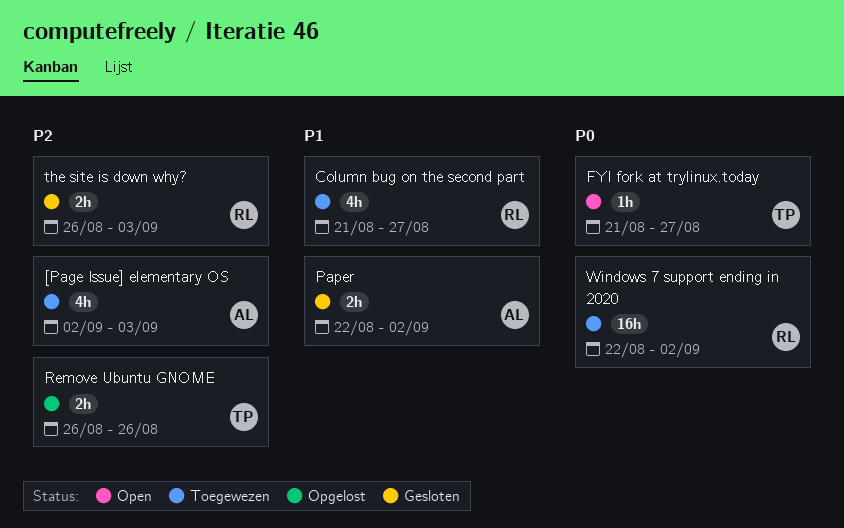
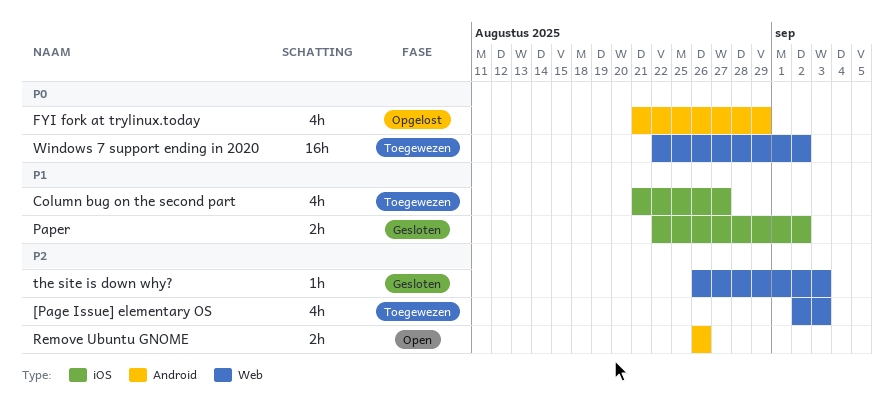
FYI fork at trylinux.today, status: Open -> Opgelost
FYI fork at trylinux.today, estimate: 1h -> 4h
FYI fork at trylinux.today, due: Aug 27 -> Aug 29
Remove Ubuntu GNOME, status: Opgelost -> Open
the site is down why?, estimate: 2h -> 1h

